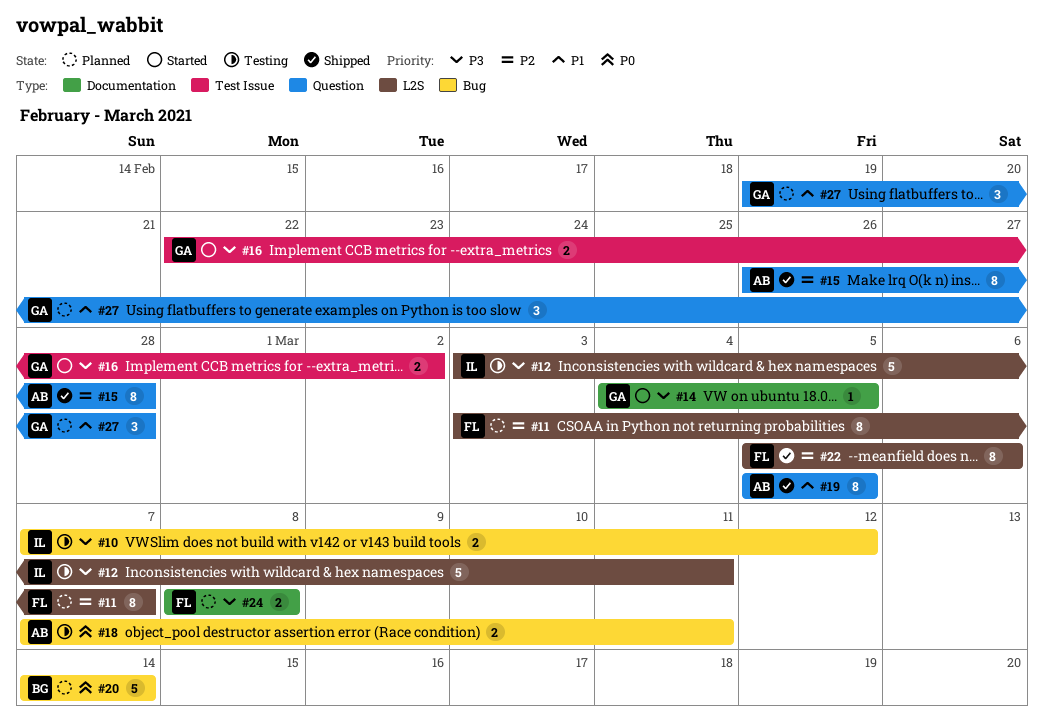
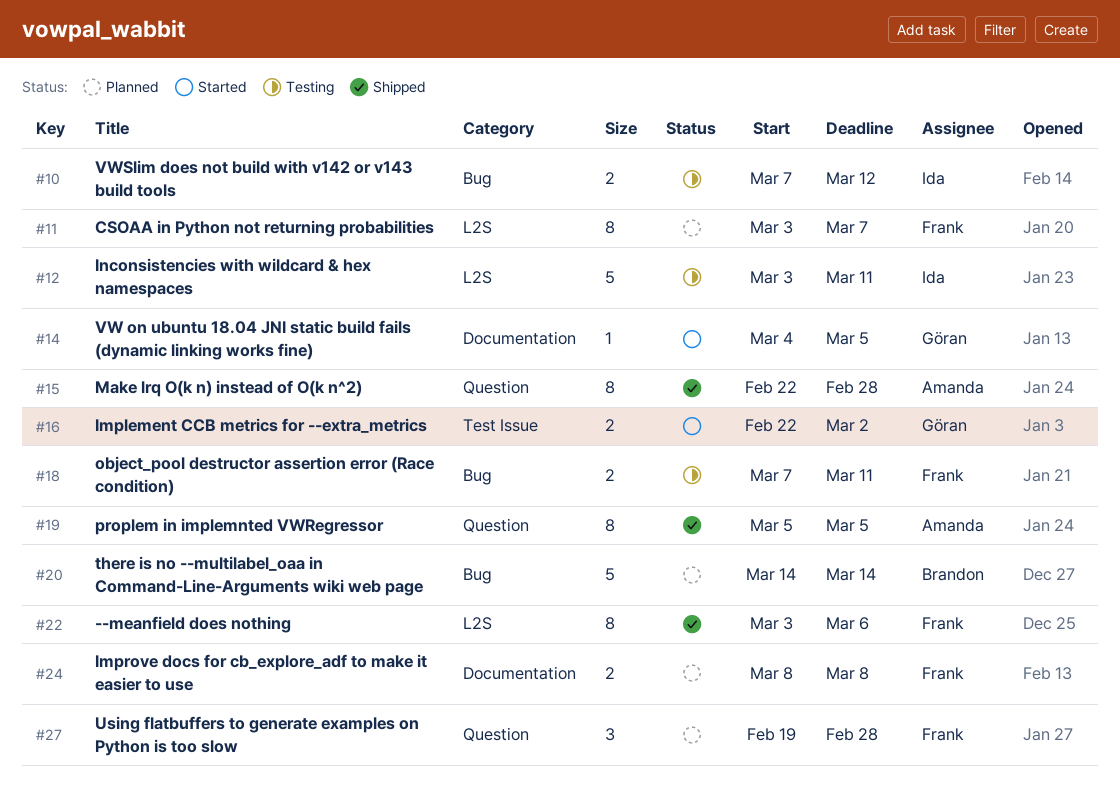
#15, start: Feb 26 -> Feb 22
#18, owner: Amanda -> Frank
#22, start: Mar 5 -> Mar 3
#27, owner: Göran -> Frank

